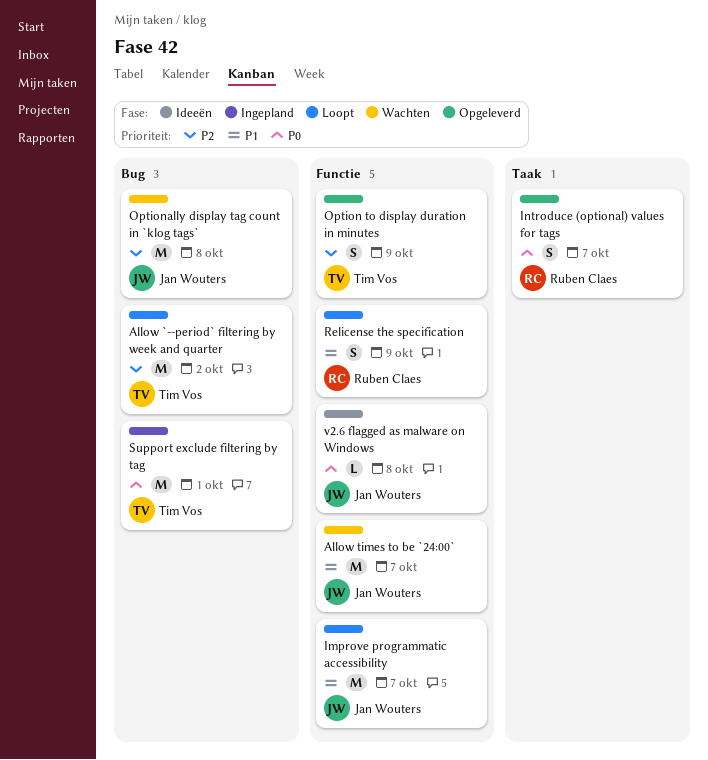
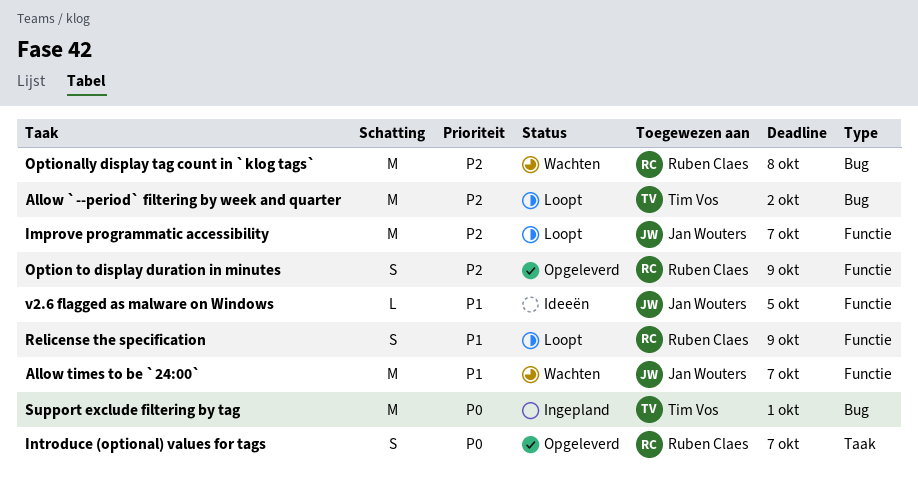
Improve programmatic accessibility, priority: P1 -> P2
Option to display duration in minutes, owner: Tim Vos -> Ruben Claes
Optionally display tag count in `klog tags`, owner: Jan Wouters -> Ruben Claes
v2.6 flagged as malware on Windows, priority: P0 -> P1
v2.6 flagged as malware on Windows, due: Oct 8 -> Oct 5

